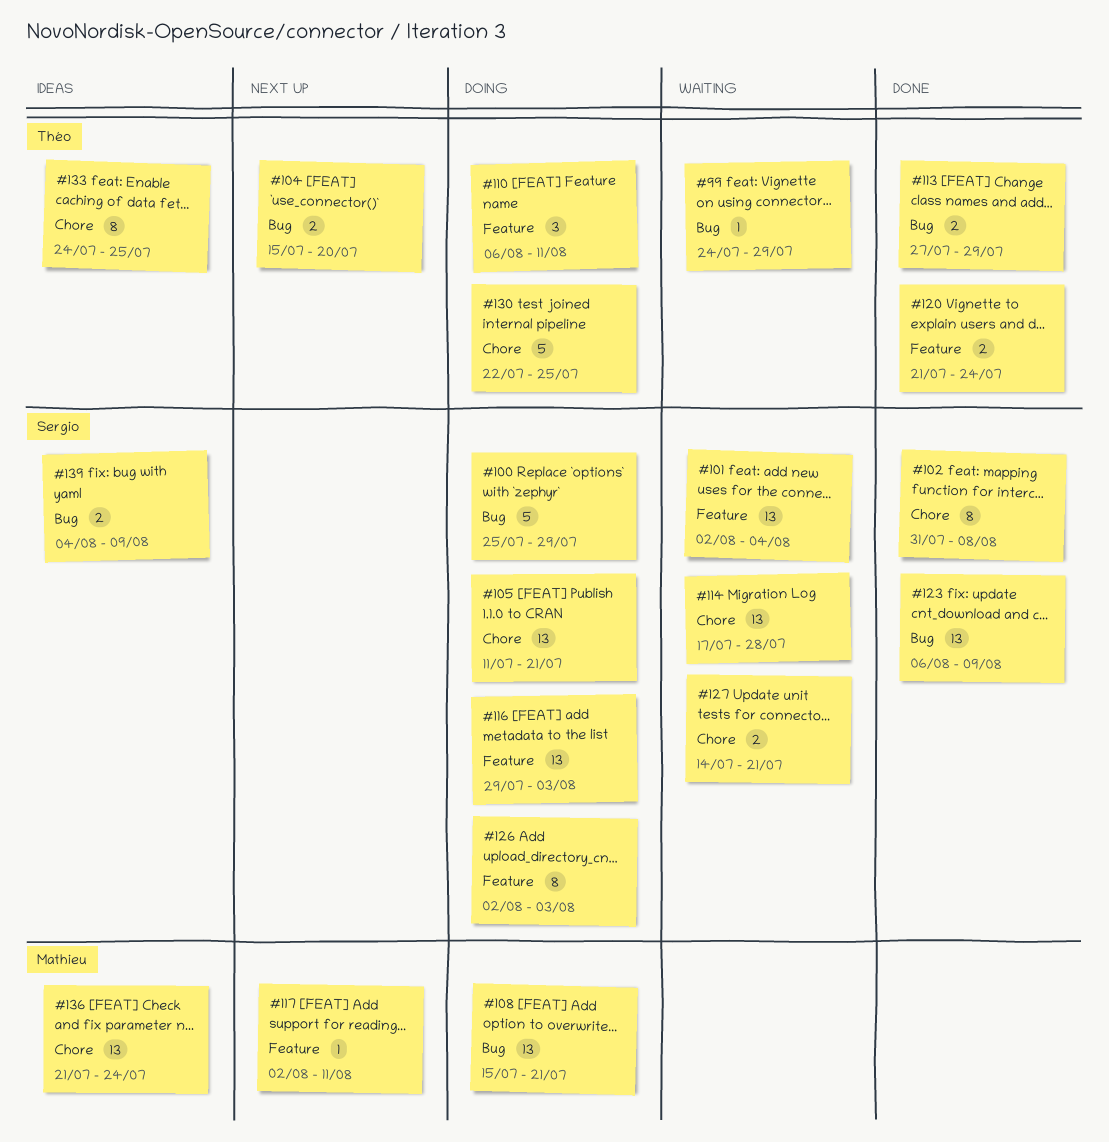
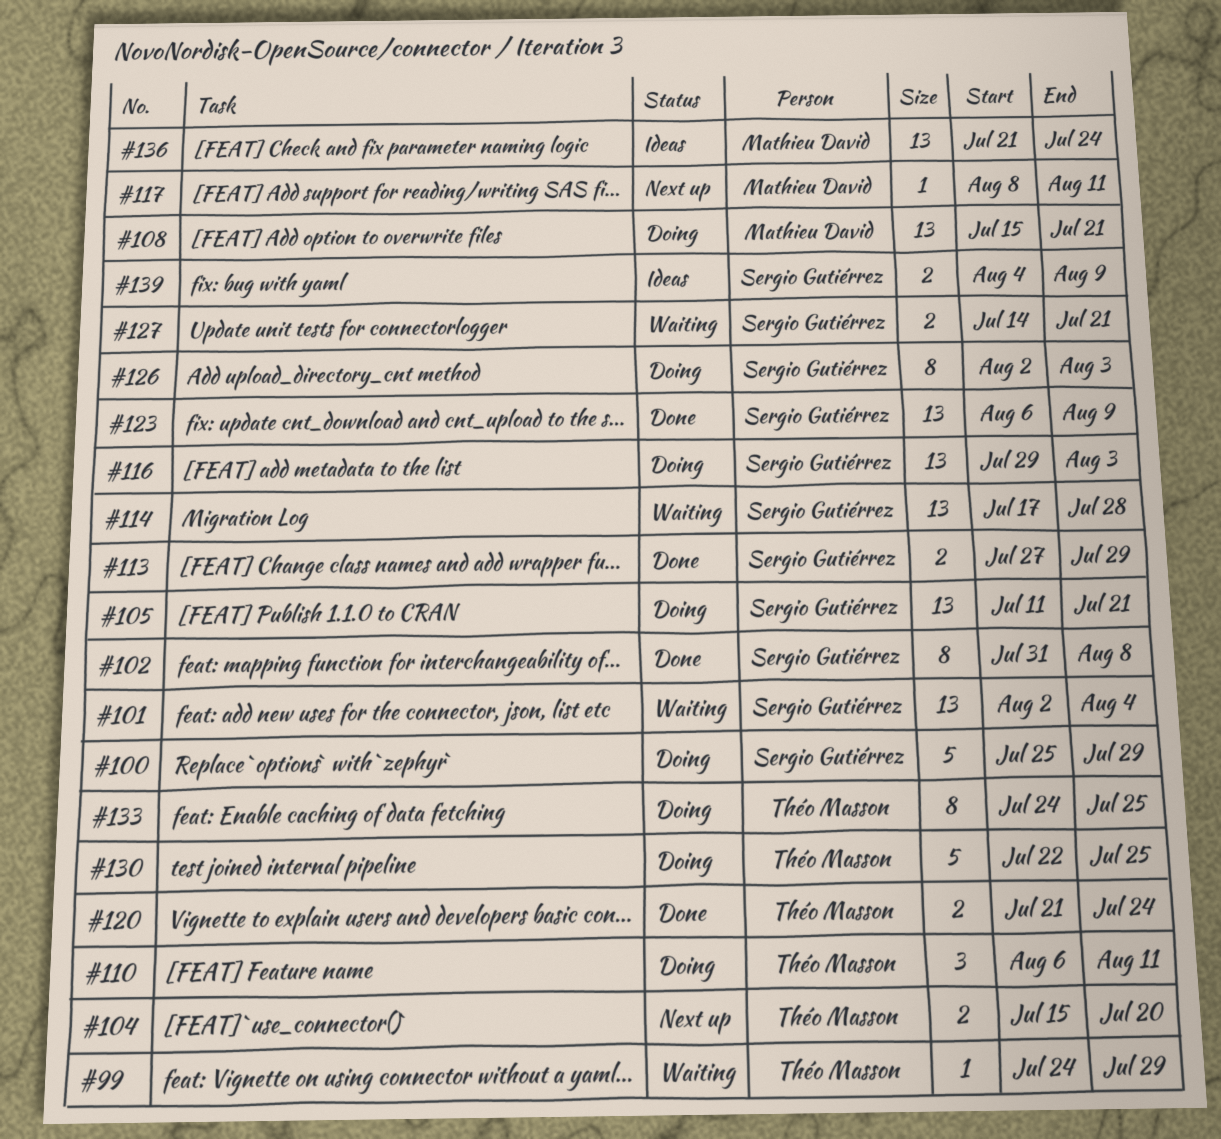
#113, owner: Théo Masson -> Sergio Gutiérrez
#117, start: Aug 2 -> Aug 8
#133, status: Ideas -> Doing

